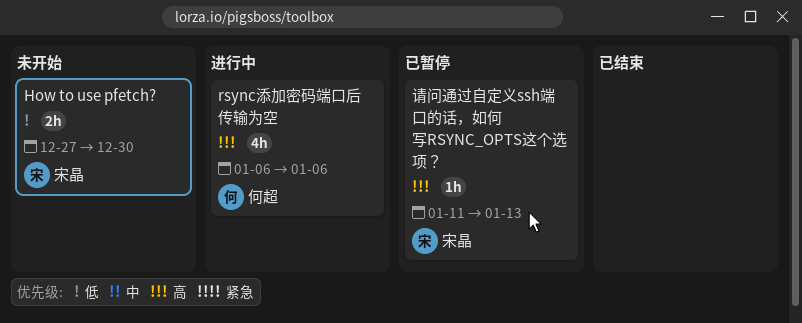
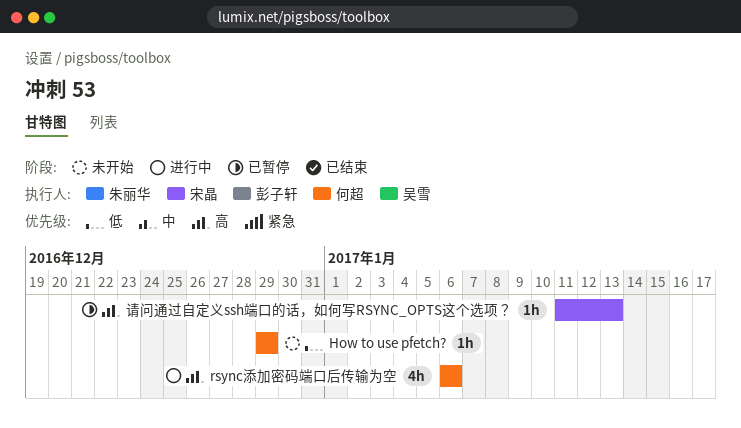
How to use pfetch?, owner: 宋晶 -> 何超
How to use pfetch?, estimate: 2h -> 1h
How to use pfetch?, start: Dec 27 -> Dec 29
How to use pfetch?, due: Dec 30 -> Dec 29

